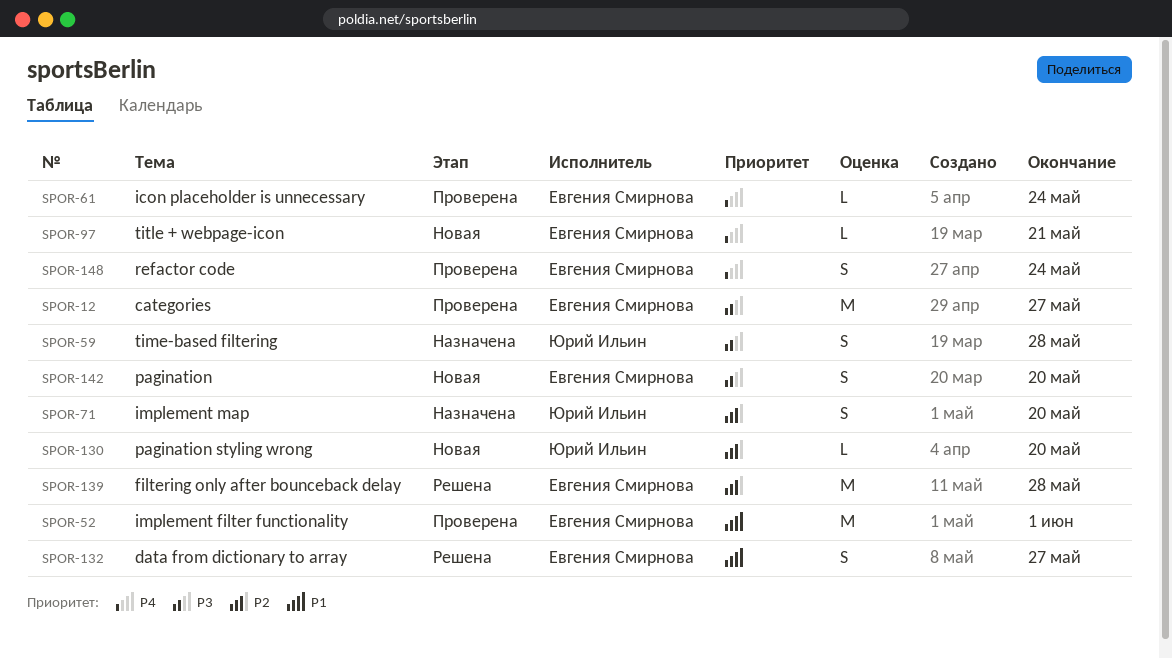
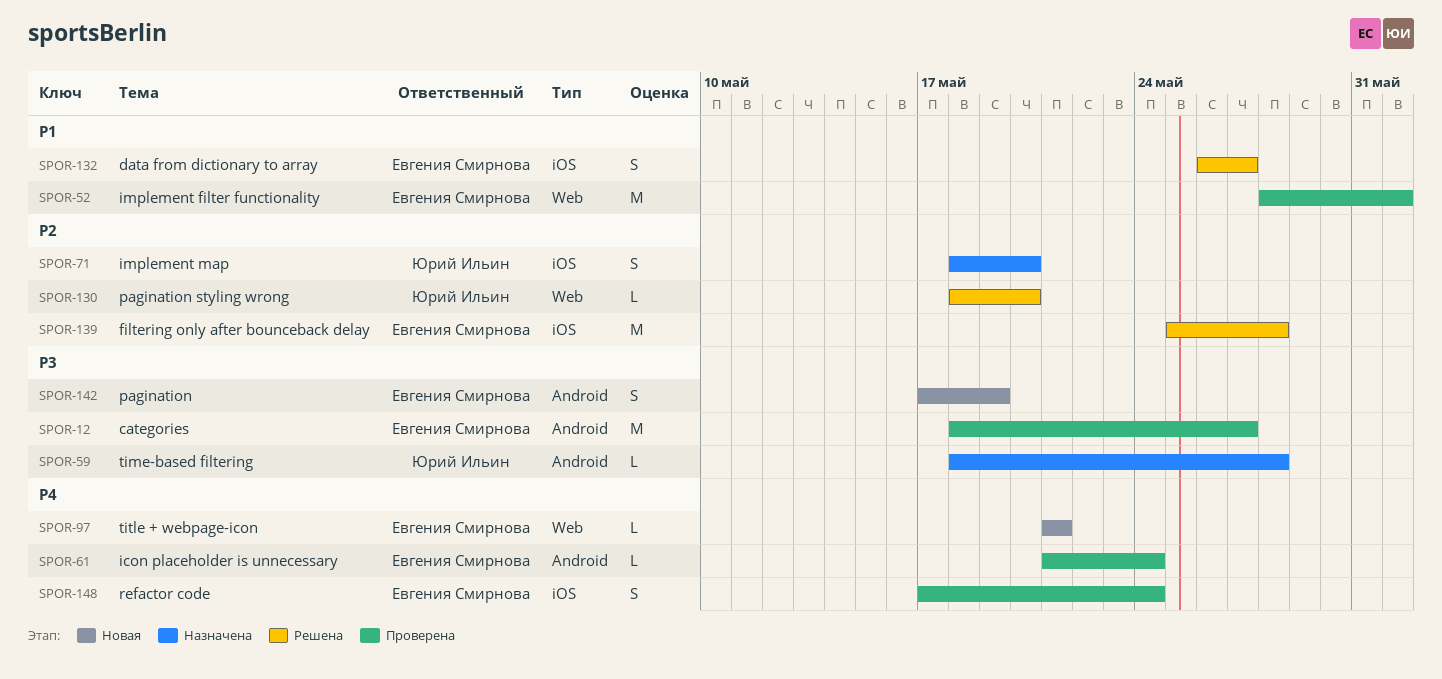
SPOR-59, estimate: S -> L
SPOR-130, status: Новая -> Решена
SPOR-142, due: May 20 -> May 19

